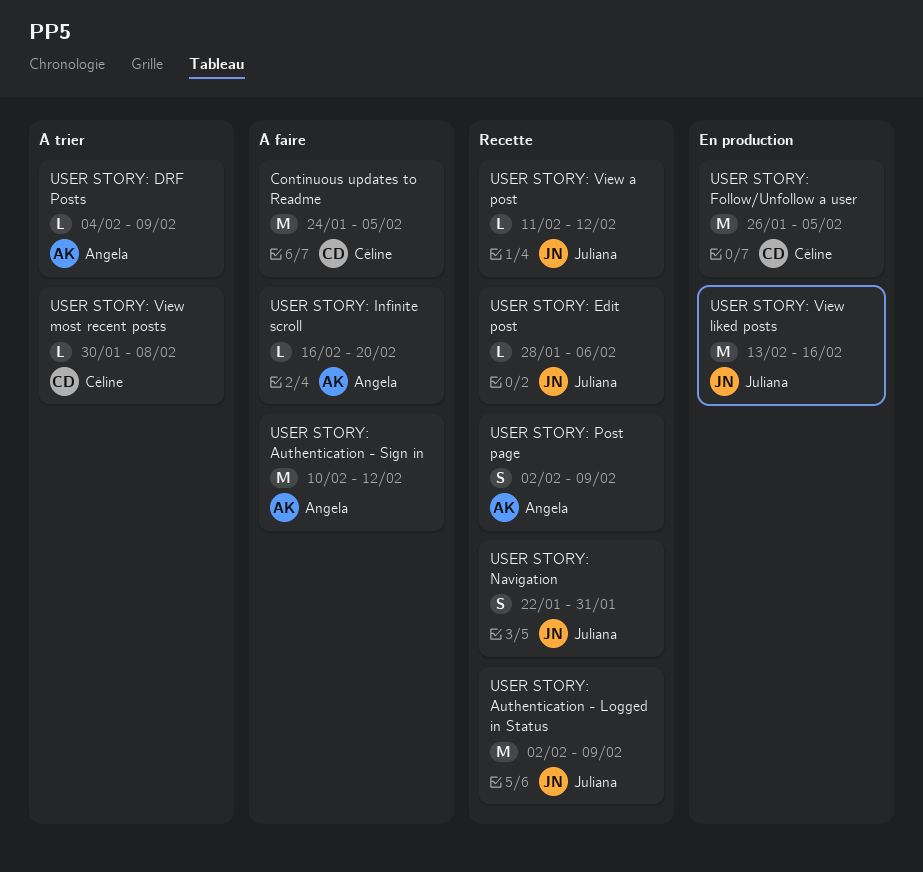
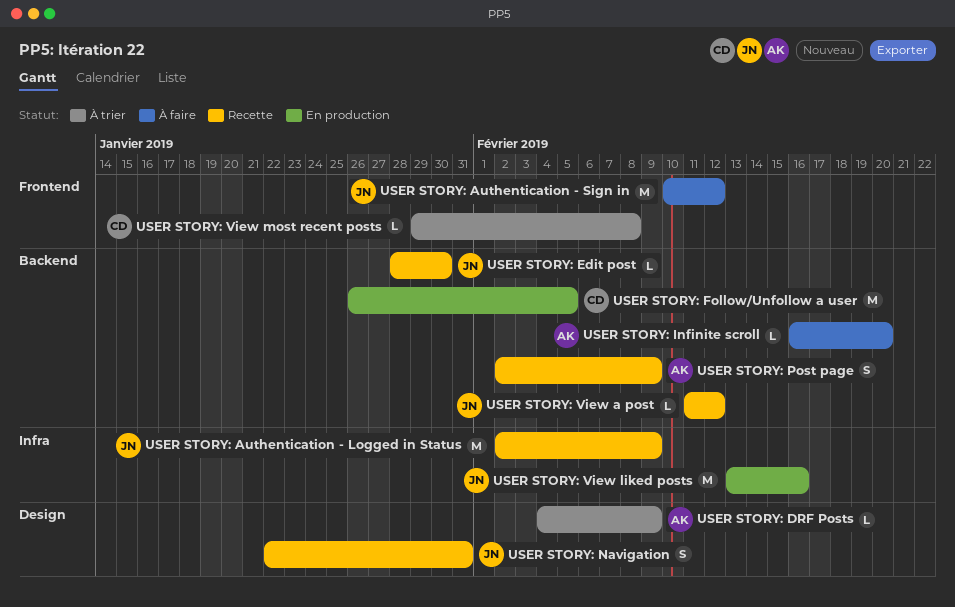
Continuous updates to Readme: present -> none
USER STORY: Authentication - Sign in, owner: Angela -> Juliana
USER STORY: Edit post, due: Feb 6 -> Jan 30
USER STORY: View most recent posts, start: Jan 30 -> Jan 29

